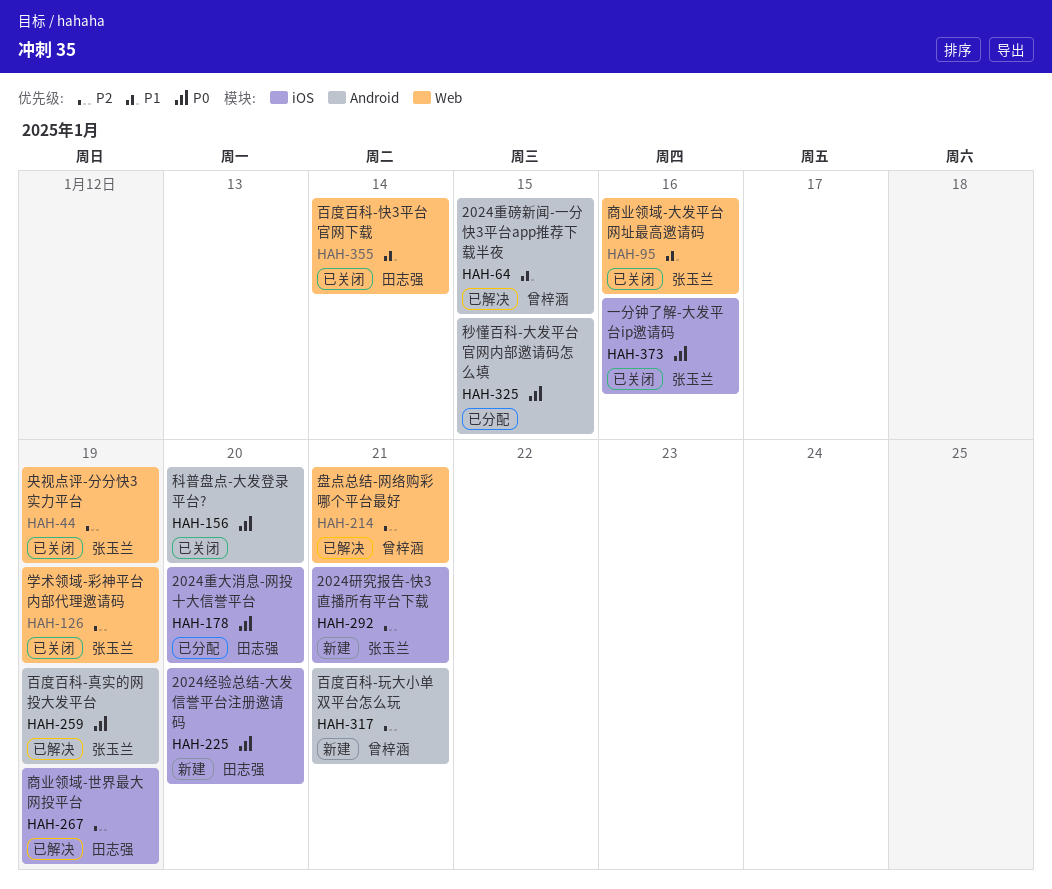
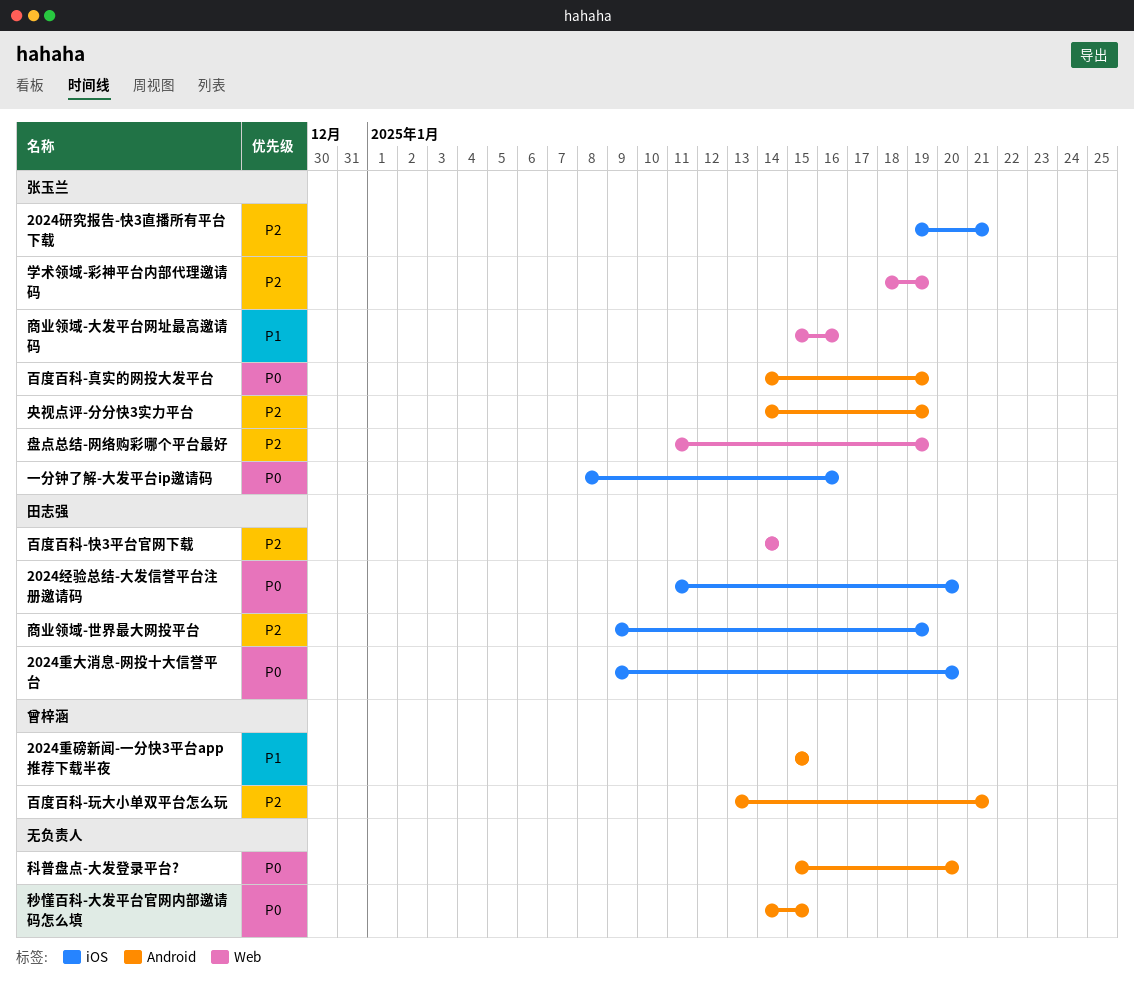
央视点评-分分快3实力平台, label: Web -> Android
百度百科-快3平台官网下载, priority: P1 -> P2
盘点总结-网络购彩哪个平台最好, owner: 曾梓涵 -> 张玉兰
盘点总结-网络购彩哪个平台最好, due: Jan 21 -> Jan 19

